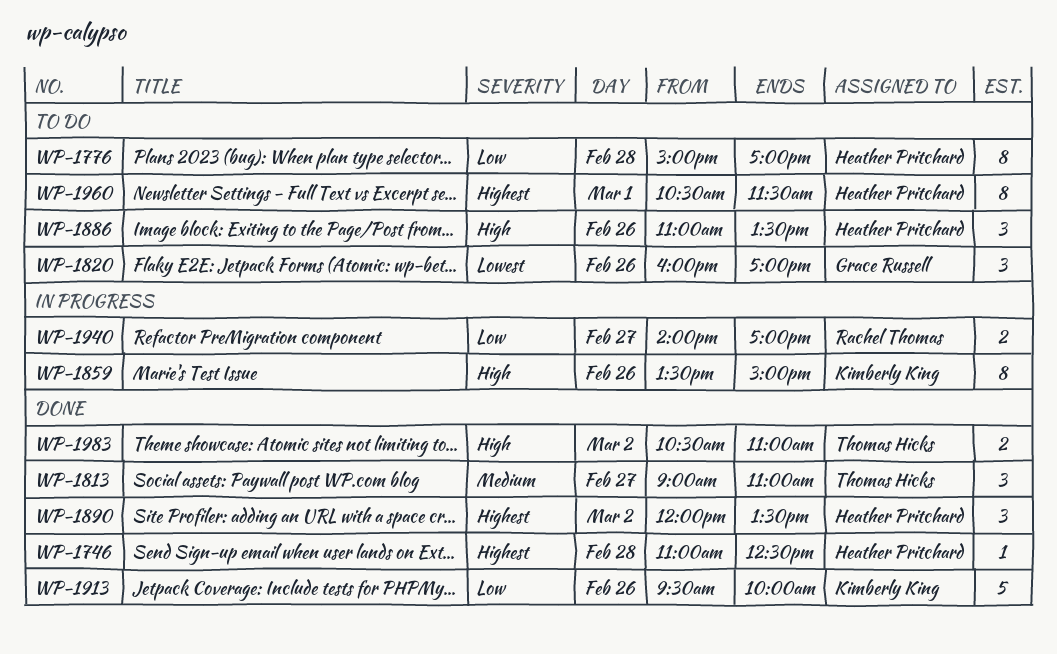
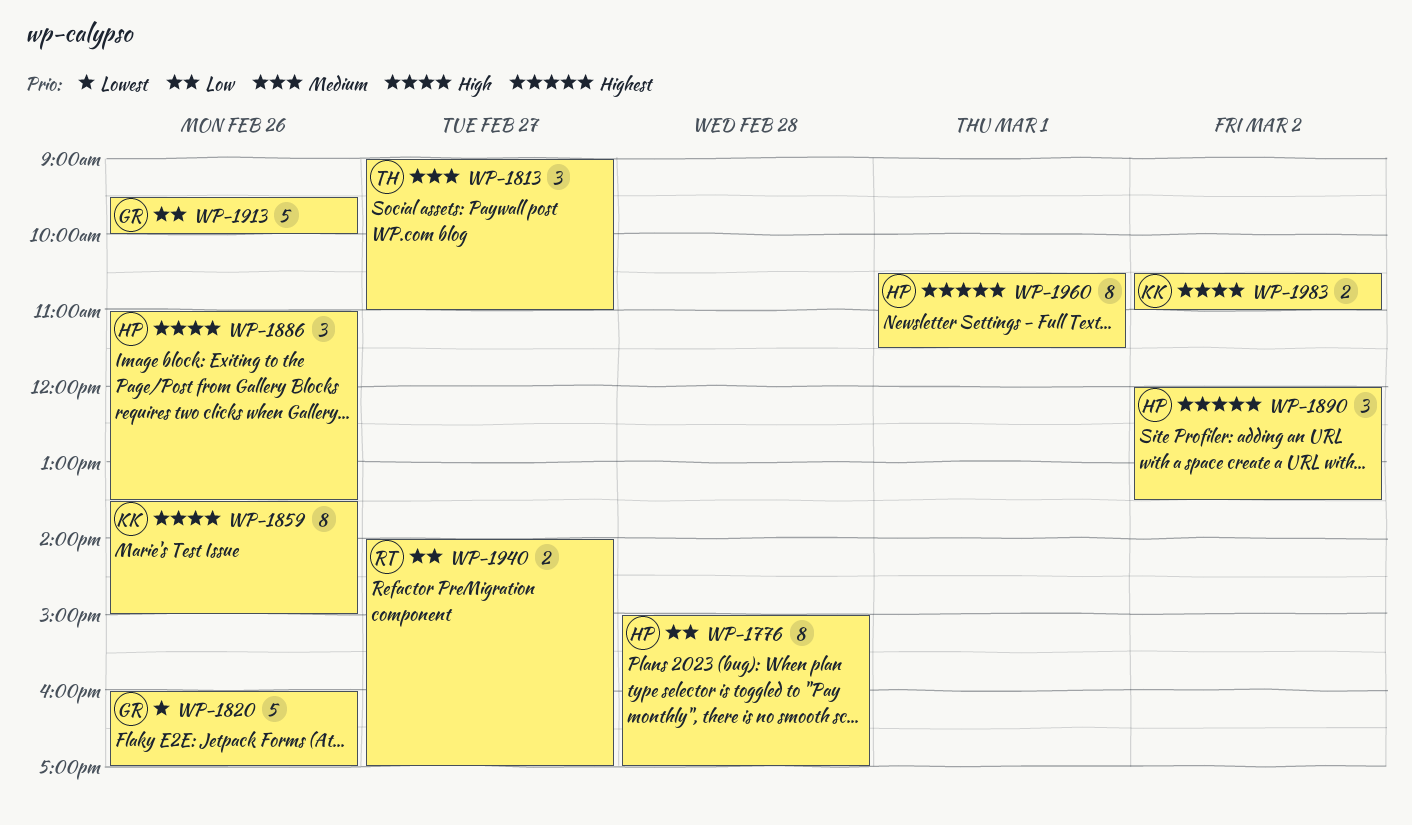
WP-1746: present -> none
WP-1820, estimate: 3 -> 5
WP-1913, owner: Kimberly King -> Grace Russell
WP-1983, owner: Thomas Hicks -> Kimberly King

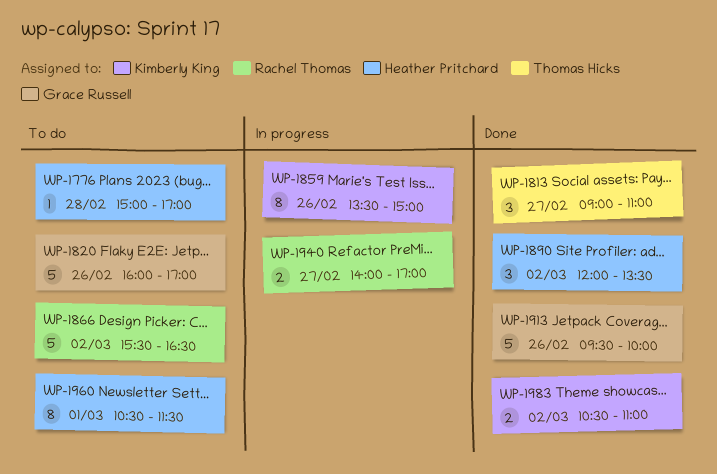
WP-1776, estimate: 8 -> 1
WP-1866: none -> present
WP-1886: present -> none

